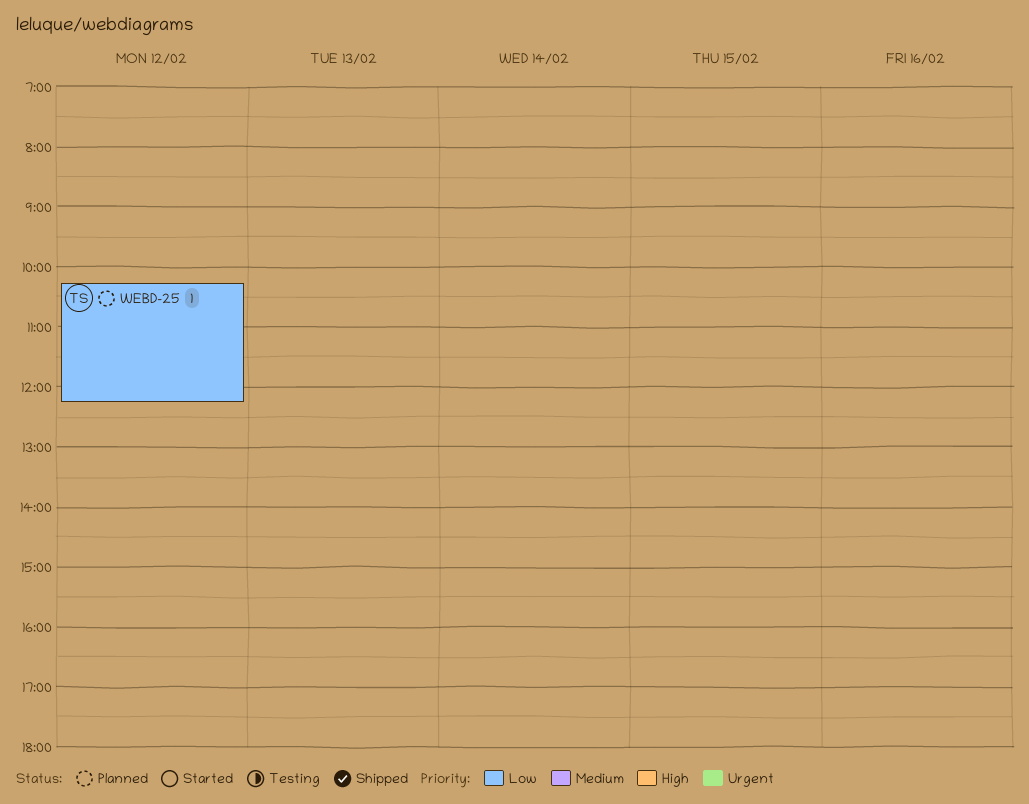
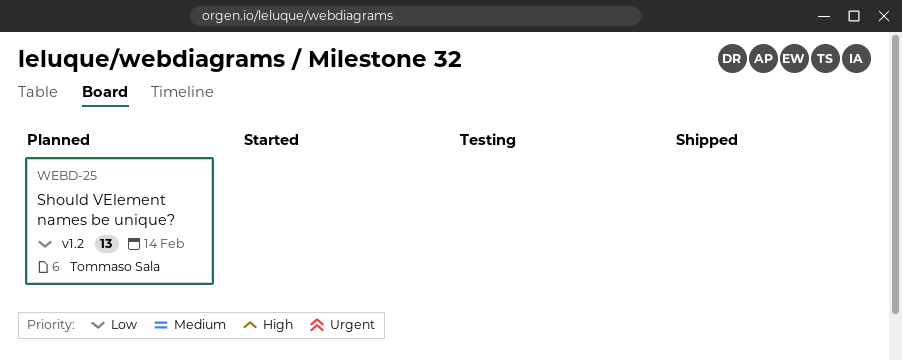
WEBD-25, estimate: 1 -> 13
WEBD-25, day: Feb 12 -> Feb 14

